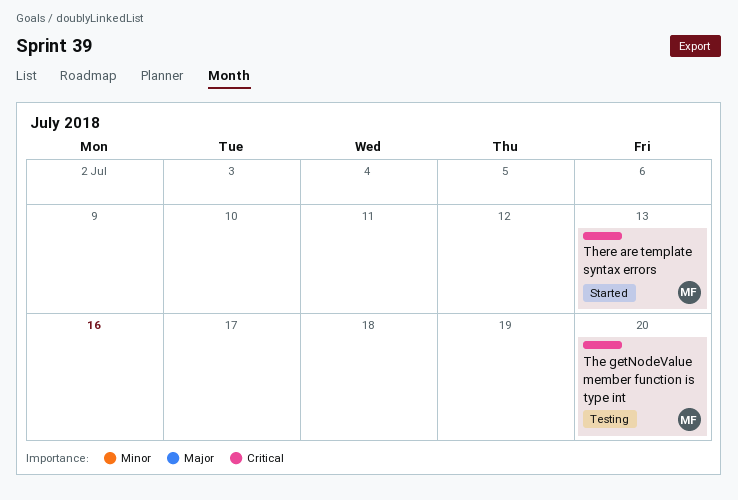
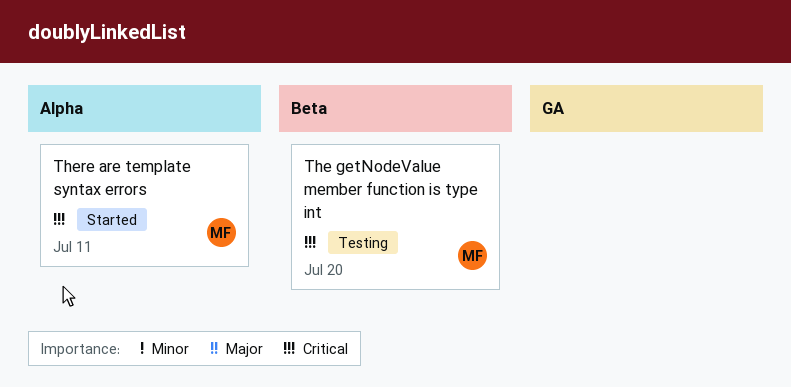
There are template syntax errors, due: Jul 13 -> Jul 11

